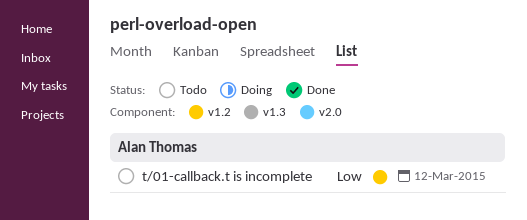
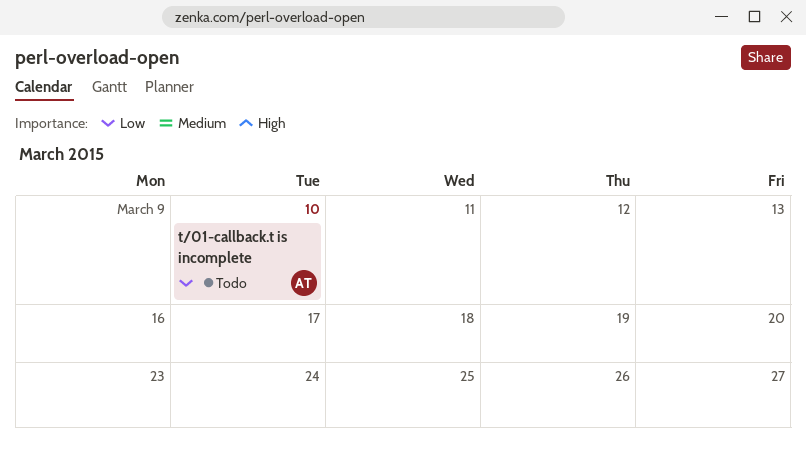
t/01-callback.t is incomplete, due: Mar 12 -> Mar 10

